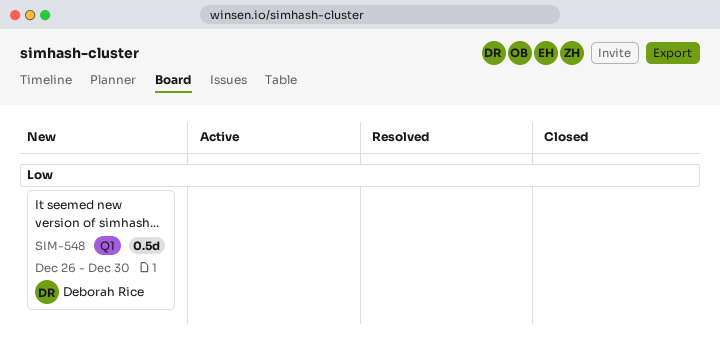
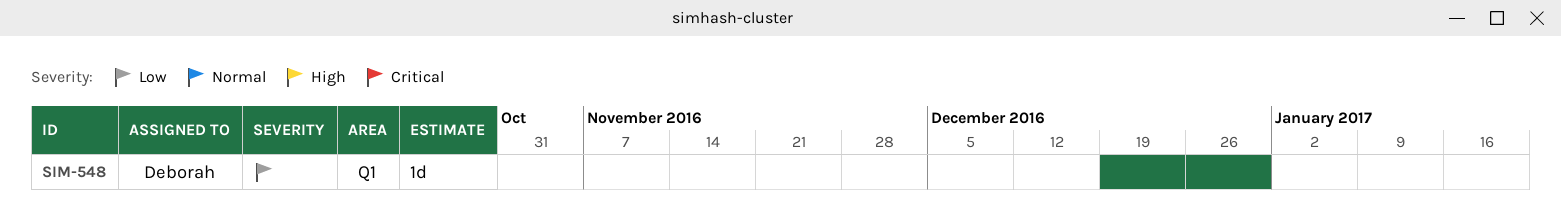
SIM-548, estimate: 0.5d -> 1d
SIM-548, start: Dec 26 -> Dec 19

